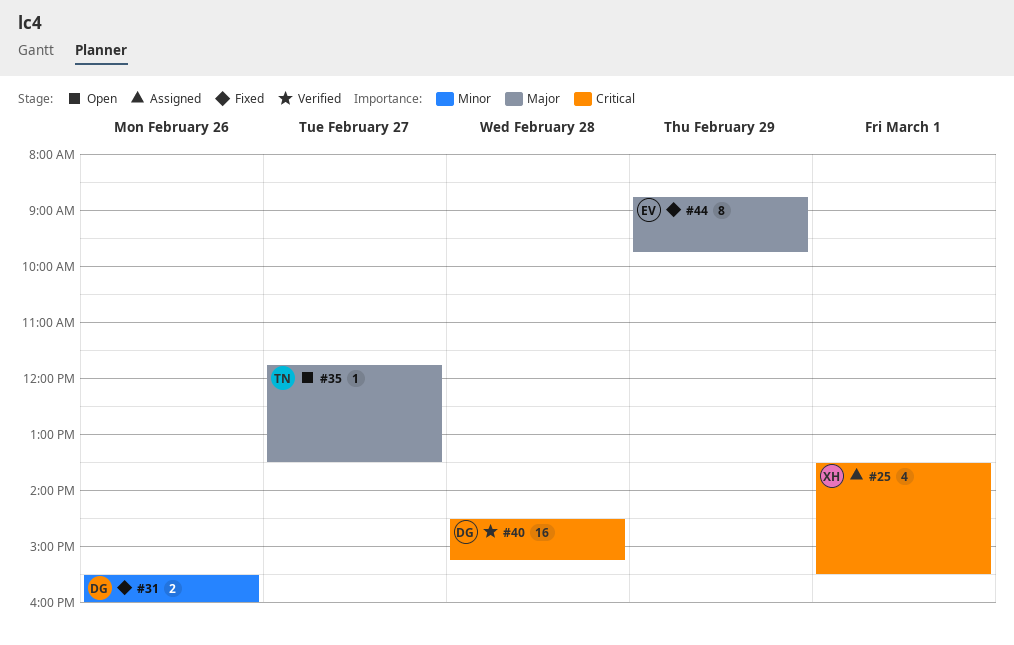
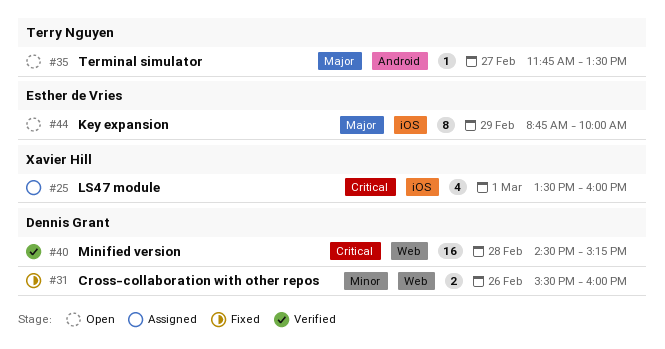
#25, ends: 15:30 -> 16:00
#44, status: Fixed -> Open
#44, ends: 09:45 -> 10:00

